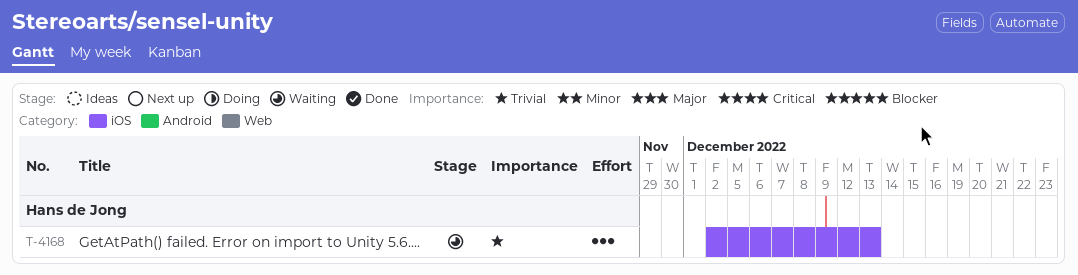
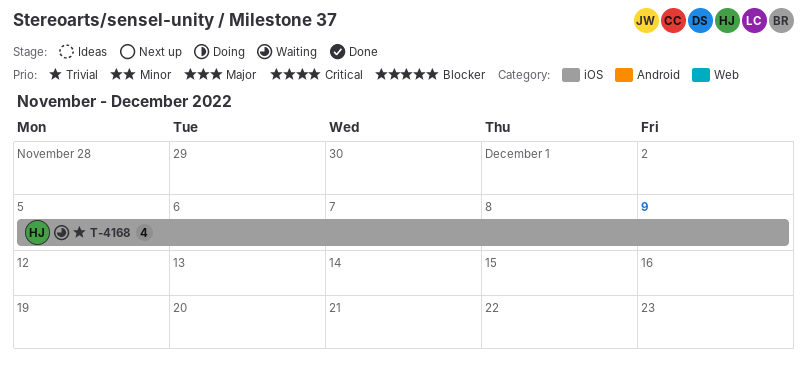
T-4168, estimate: 3 -> 4
T-4168, start: Dec 2 -> Dec 5
T-4168, due: Dec 13 -> Dec 9

